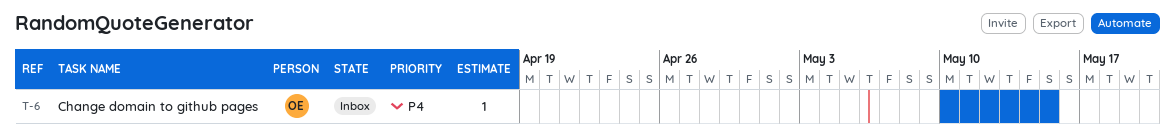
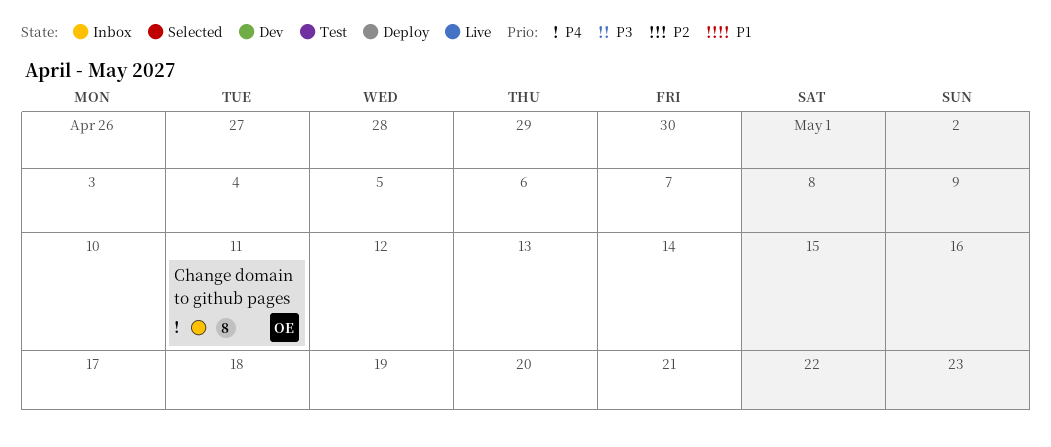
Change domain to github pages, estimate: 1 -> 8
Change domain to github pages, due: May 15 -> May 11

